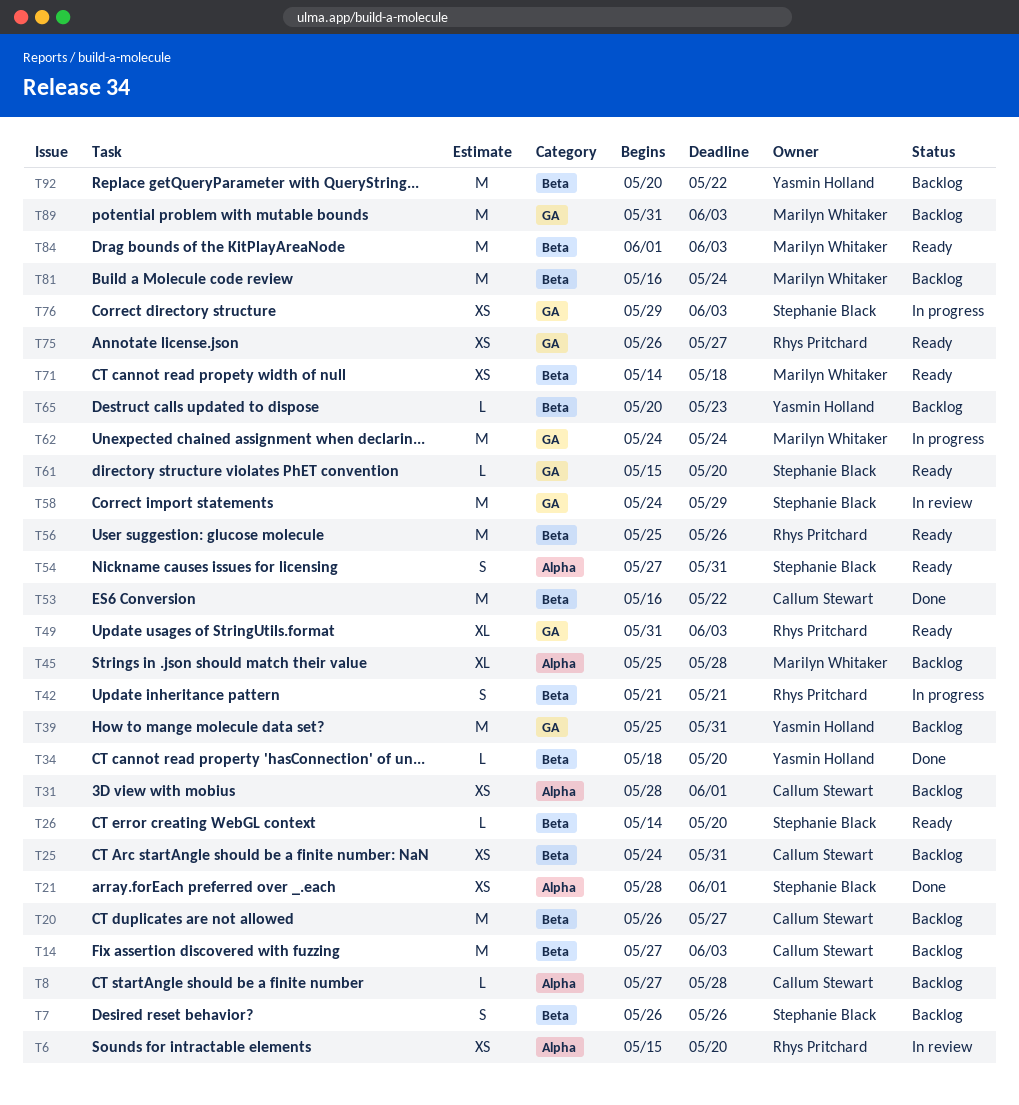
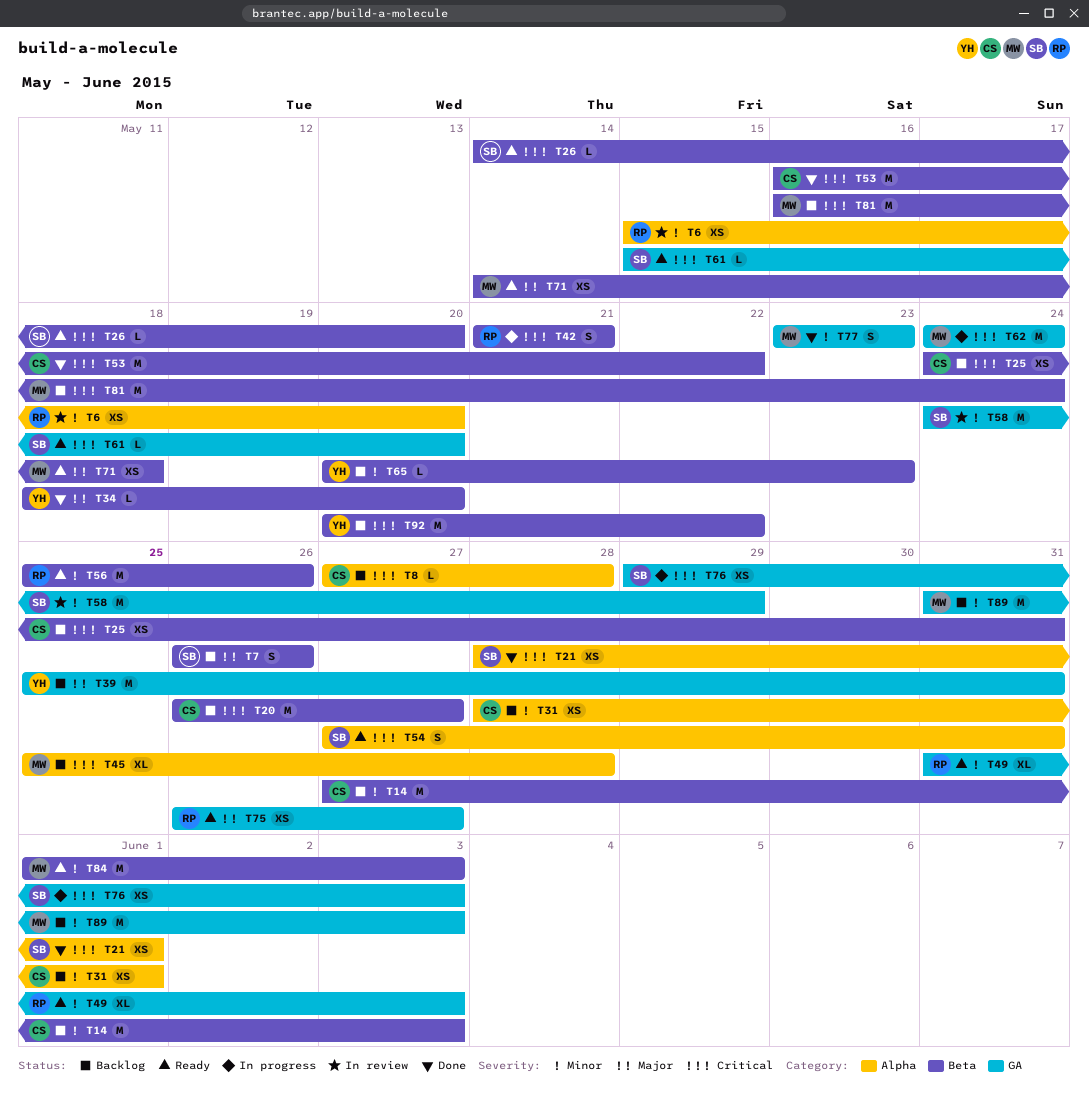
T77: none -> present

